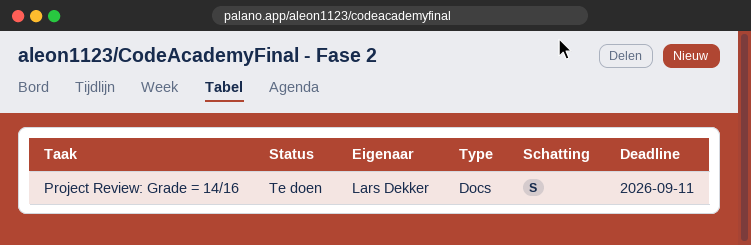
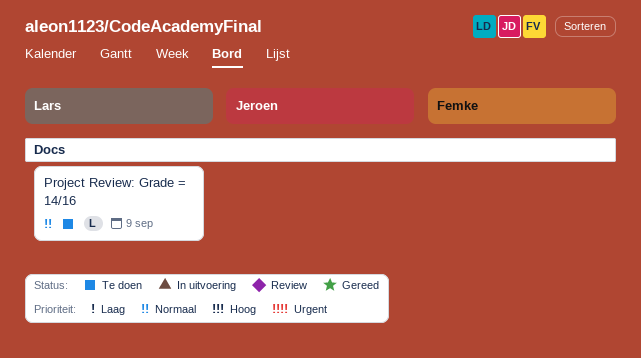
Project Review: Grade = 14/16, estimate: S -> L
Project Review: Grade = 14/16, due: Sep 11 -> Sep 9

